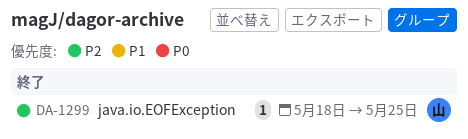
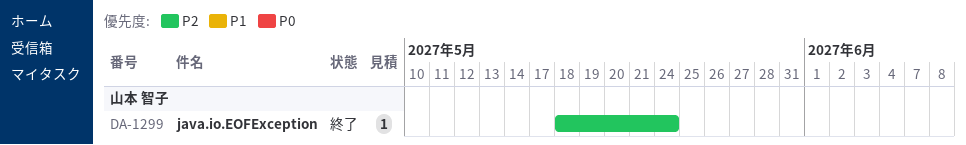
DA-1299, due: May 25 -> May 24

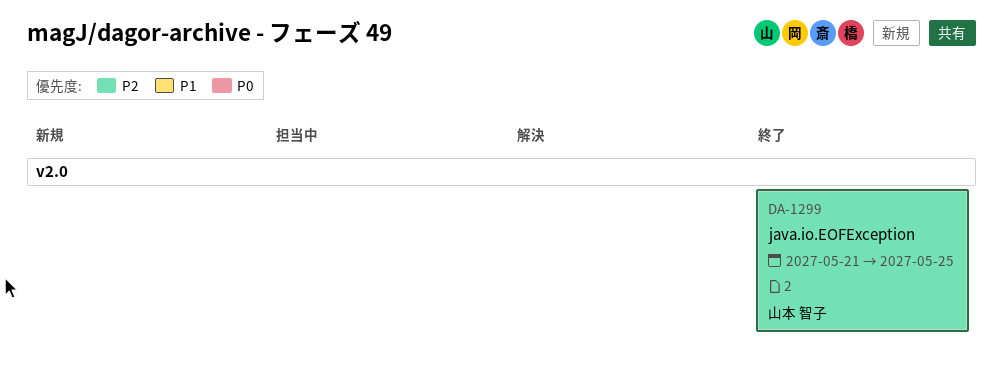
DA-1299, start: May 18 -> May 21
DA-1299, due: May 24 -> May 25

